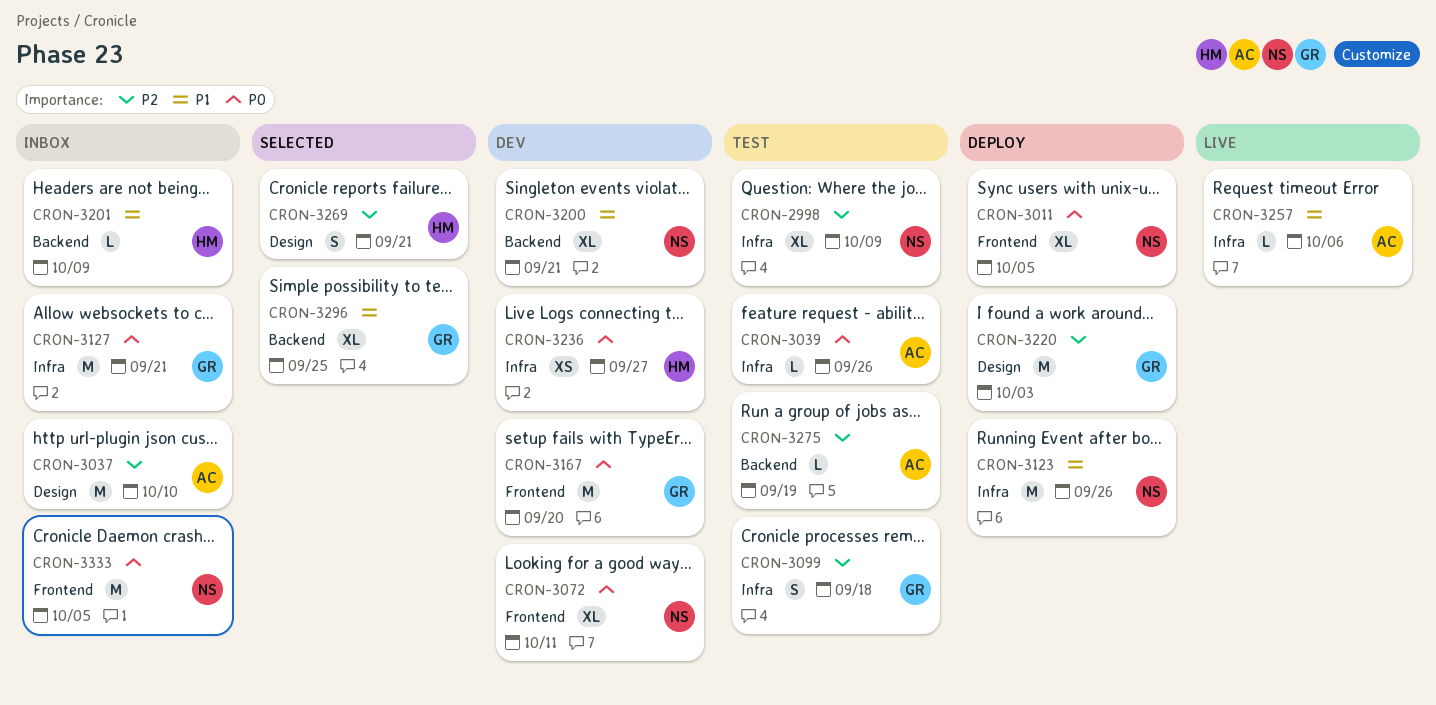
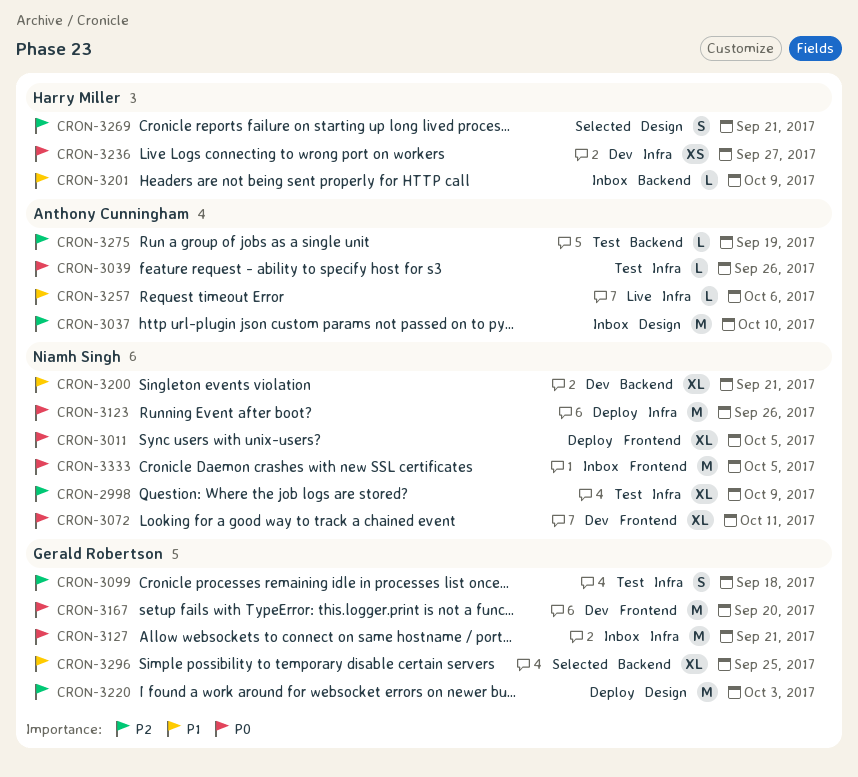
CRON-3123, priority: P1 -> P0

